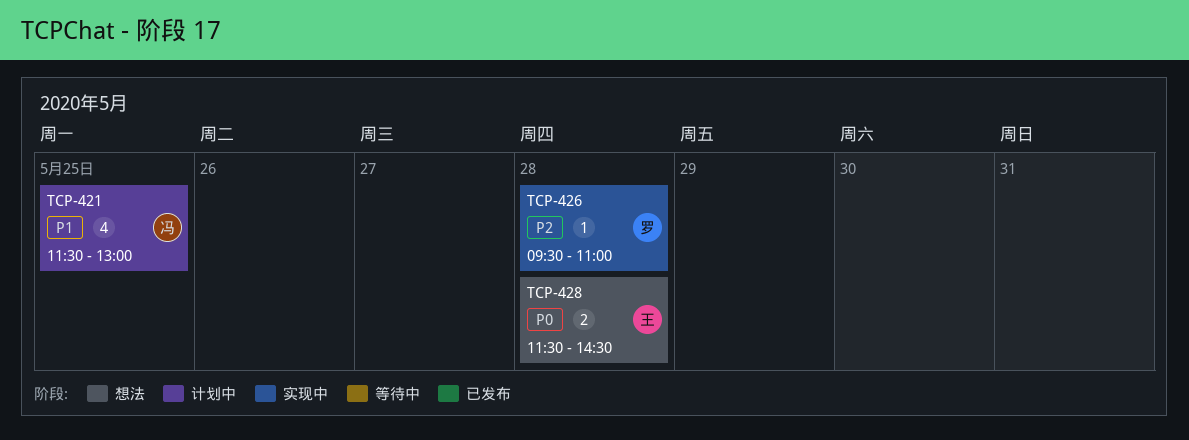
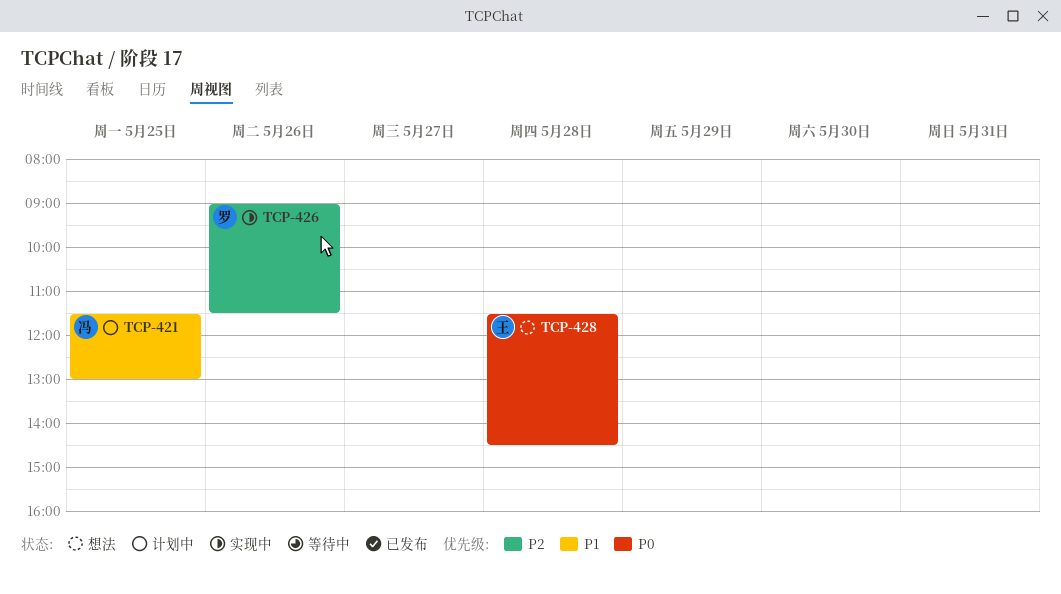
TCP-426, day: May 28 -> May 26
TCP-426, begins: 09:30 -> 09:00
TCP-426, ends: 11:00 -> 11:30

